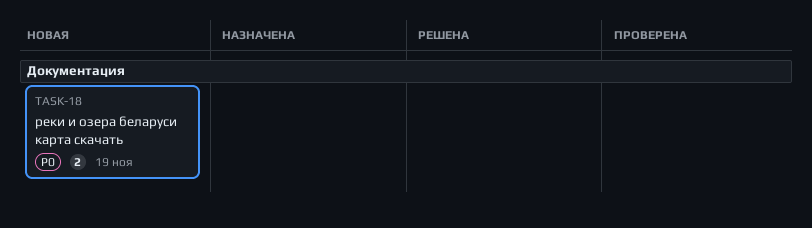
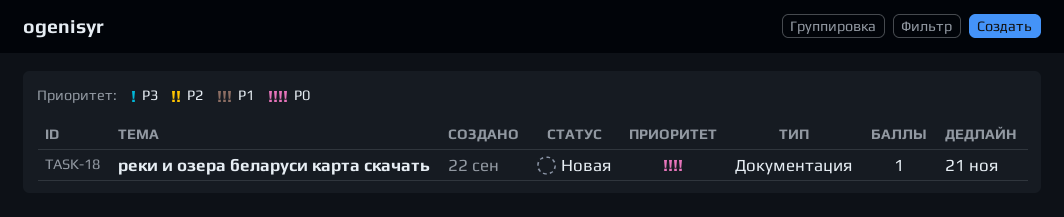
TASK-18, estimate: 2 -> 1
TASK-18, due: Nov 19 -> Nov 21

